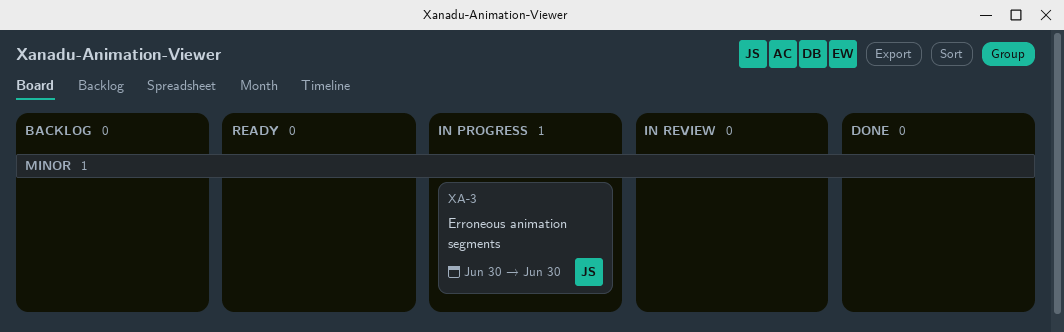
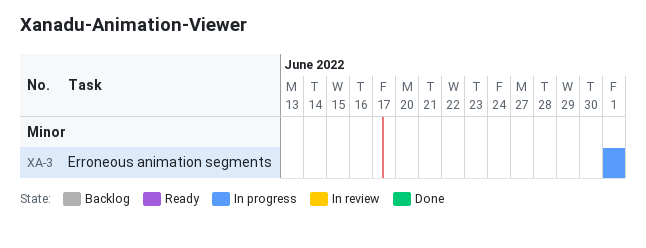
XA-3, start: Jun 30 -> Jul 1
XA-3, due: Jun 30 -> Jul 1

